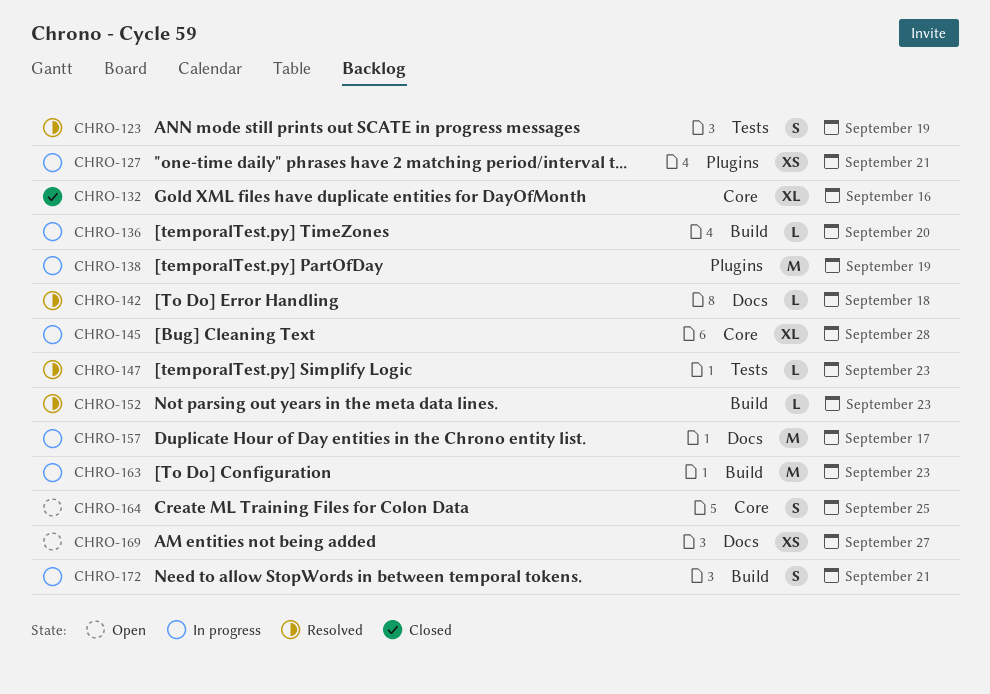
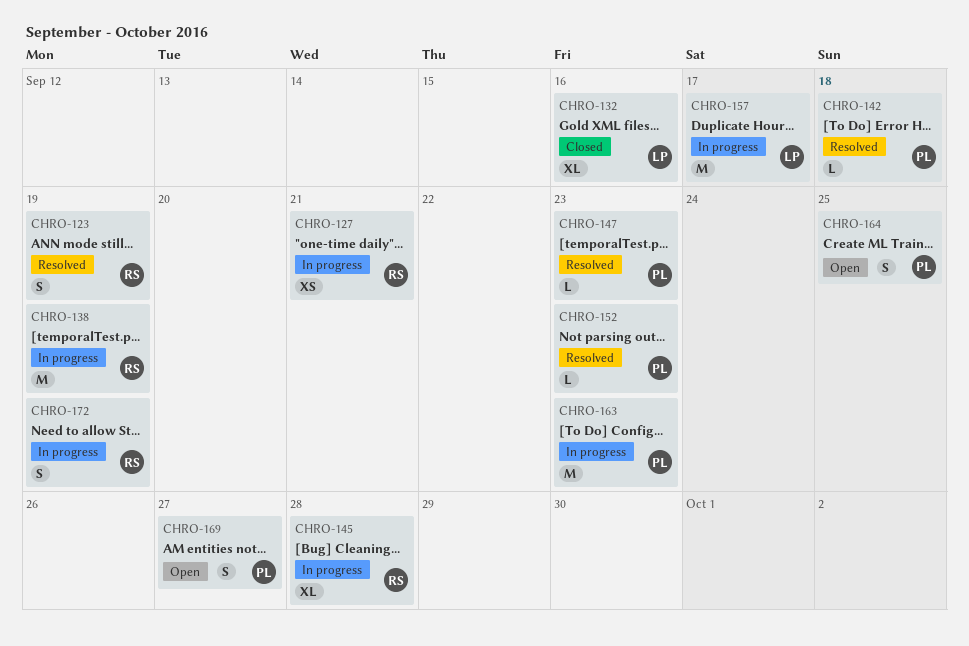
CHRO-136: present -> none
CHRO-169, estimate: XS -> S
CHRO-172, due: Sep 21 -> Sep 19

